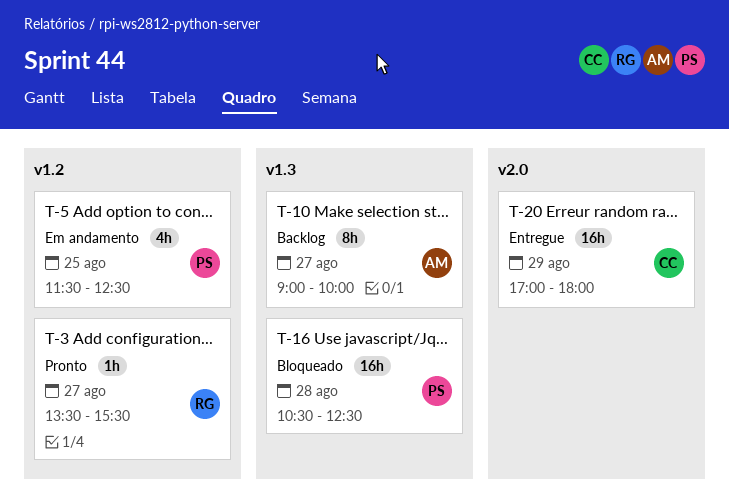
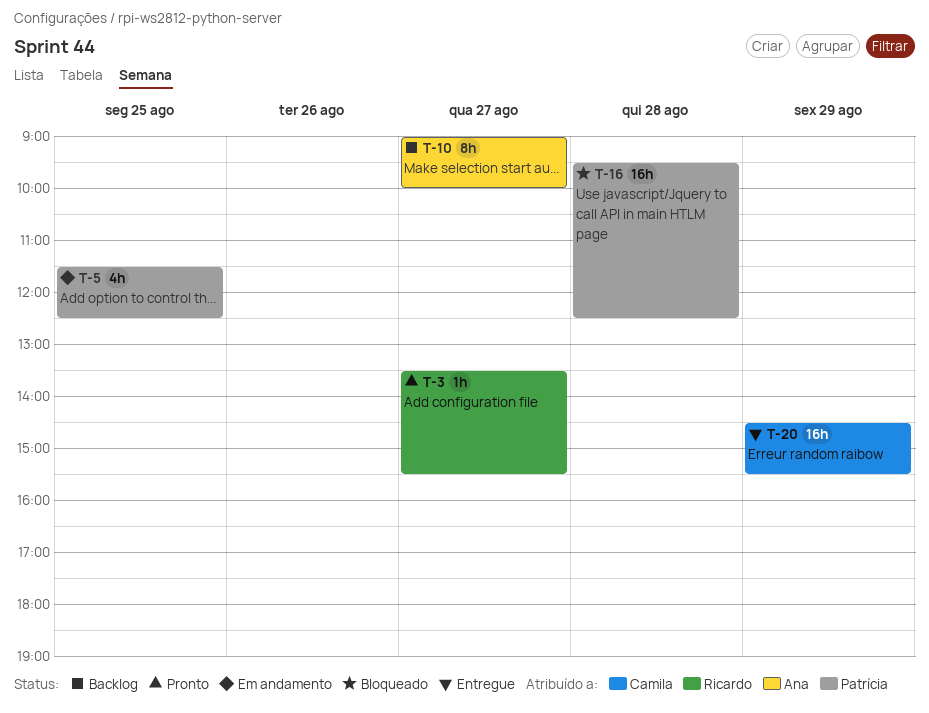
T-16, begins: 10:30 -> 09:30
T-20, begins: 17:00 -> 14:30
T-20, ends: 18:00 -> 15:30

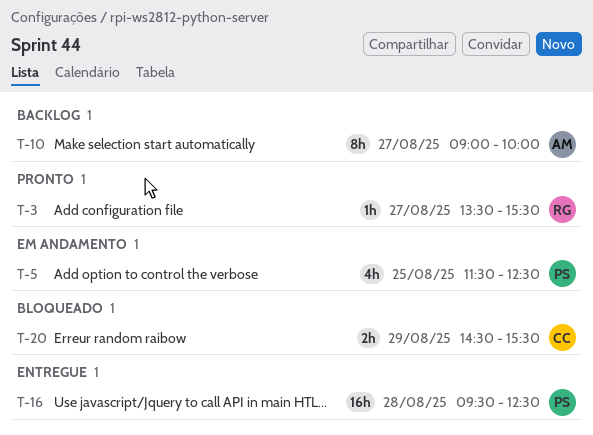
T-16, status: Bloqueado -> Entregue
T-20, status: Entregue -> Bloqueado
T-20, estimate: 16h -> 2h

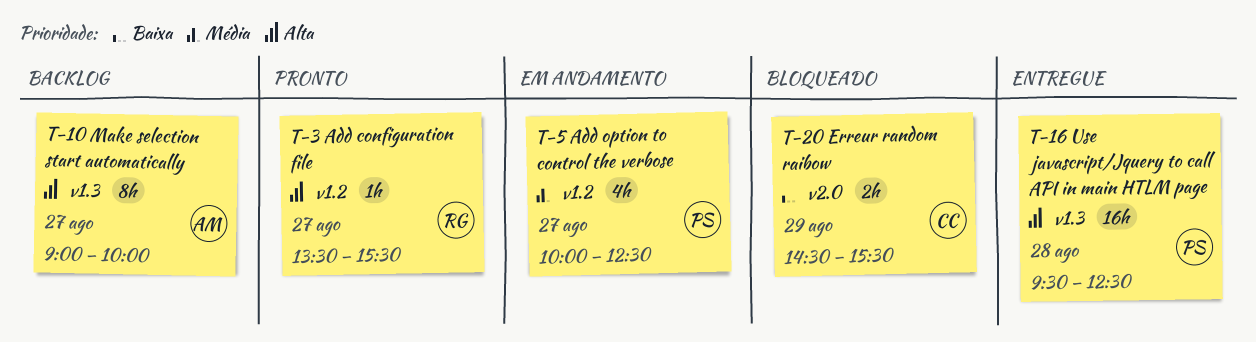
T-5, day: Aug 25 -> Aug 27
T-5, begins: 11:30 -> 10:00

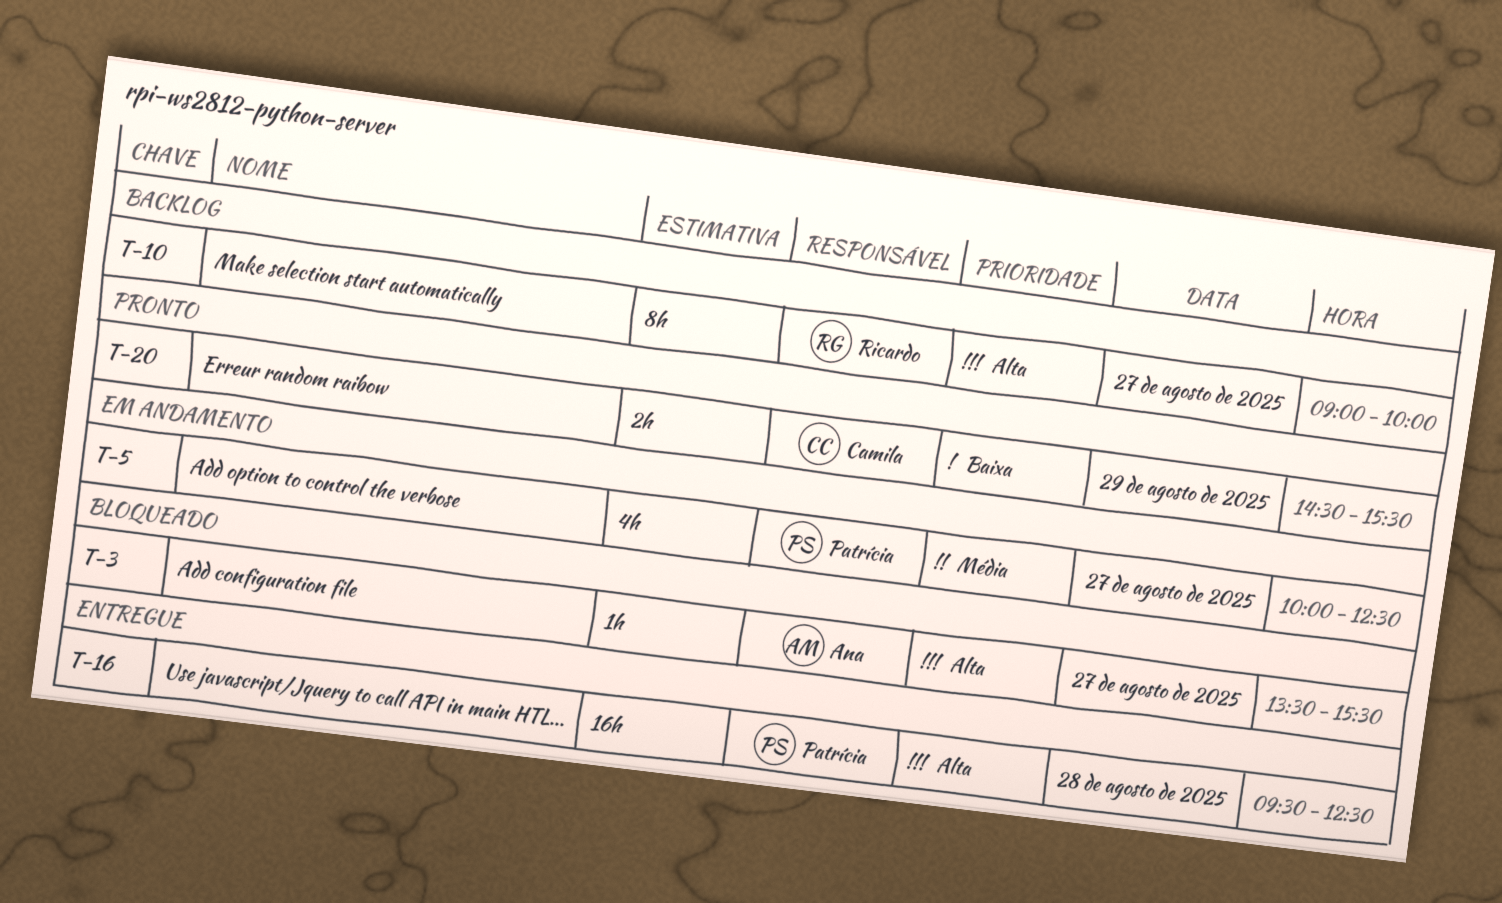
T-3, status: Pronto -> Bloqueado
T-3, owner: Ricardo -> Ana
T-10, owner: Ana -> Ricardo
T-20, status: Bloqueado -> Pronto

